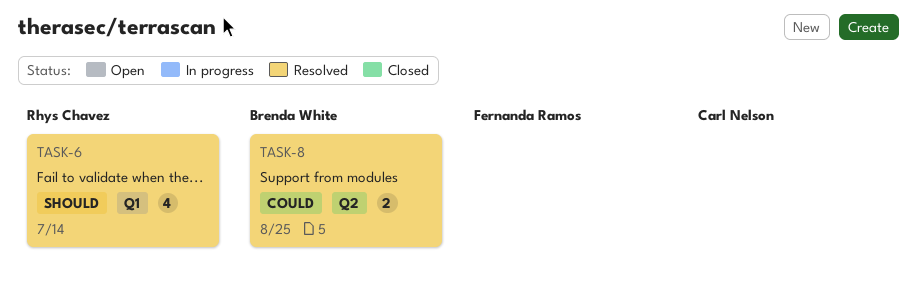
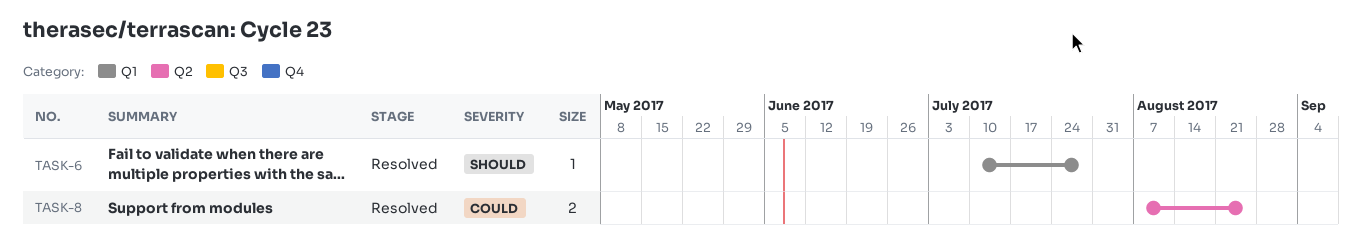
TASK-6, estimate: 4 -> 1
TASK-6, due: Jul 14 -> Jul 28

